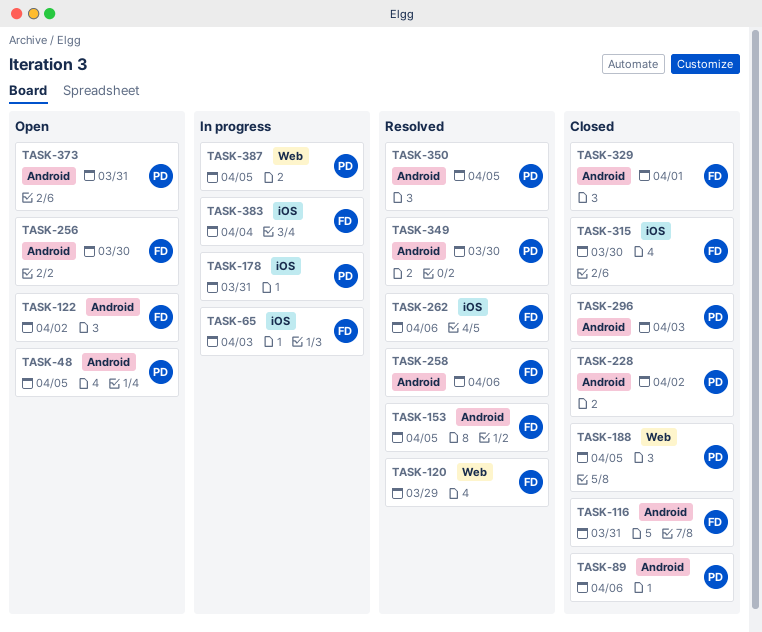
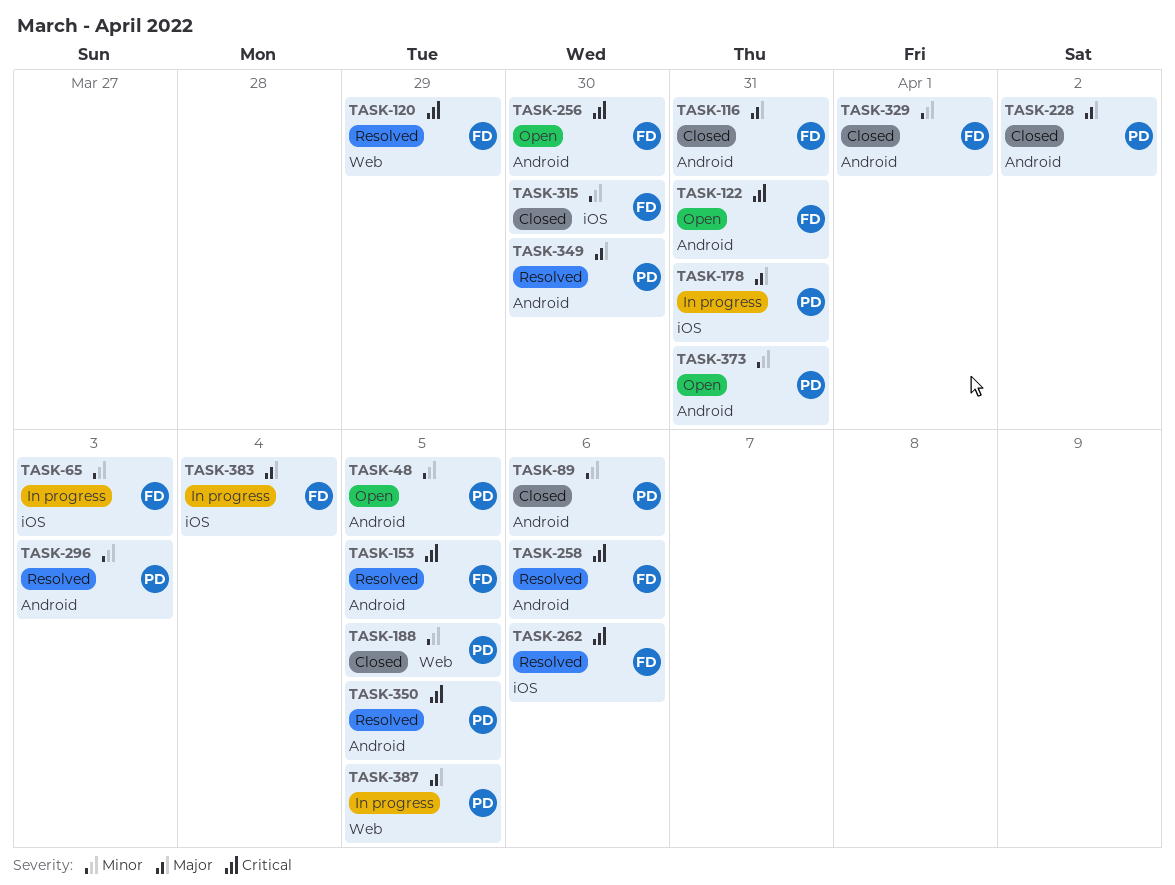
TASK-122, due: Apr 2 -> Mar 31
TASK-296, status: Closed -> Resolved

